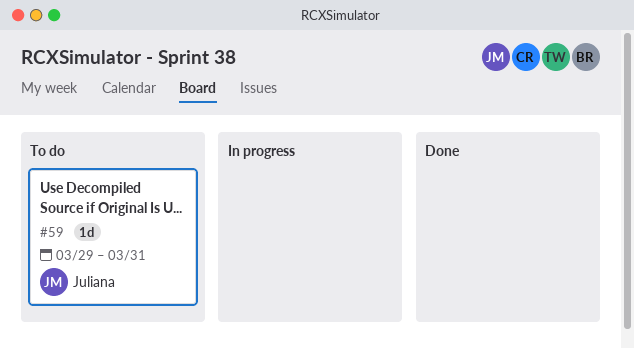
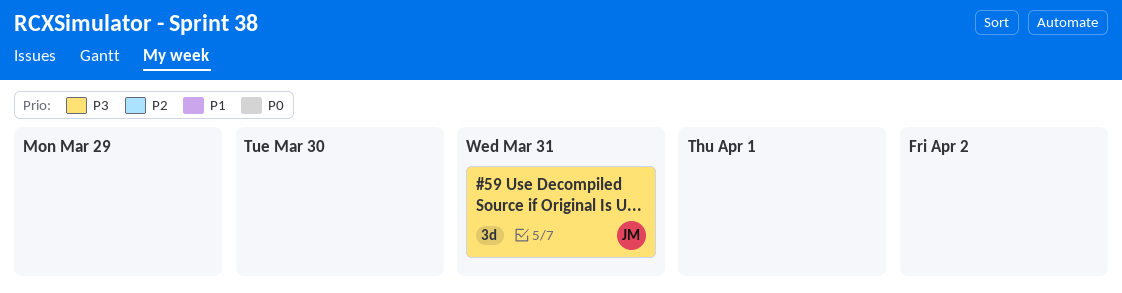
#59, estimate: 1d -> 3d

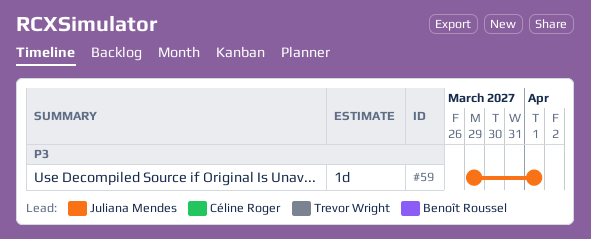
#59, estimate: 3d -> 1d
#59, due: Mar 31 -> Apr 1

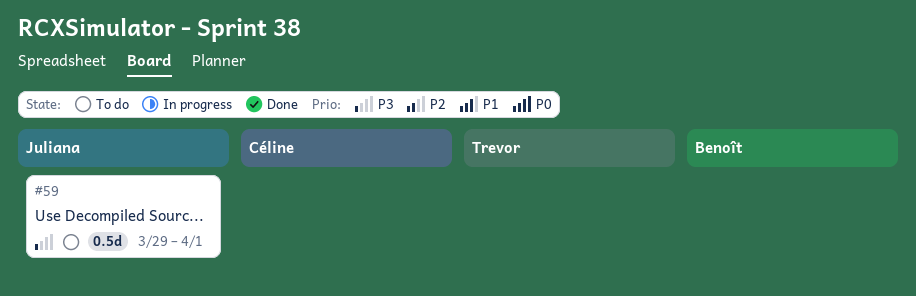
#59, estimate: 1d -> 0.5d

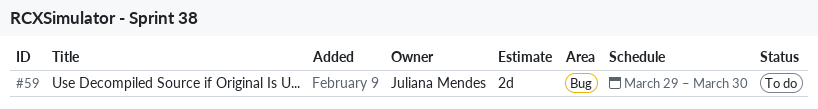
#59, estimate: 0.5d -> 2d
#59, due: Apr 1 -> Mar 30

